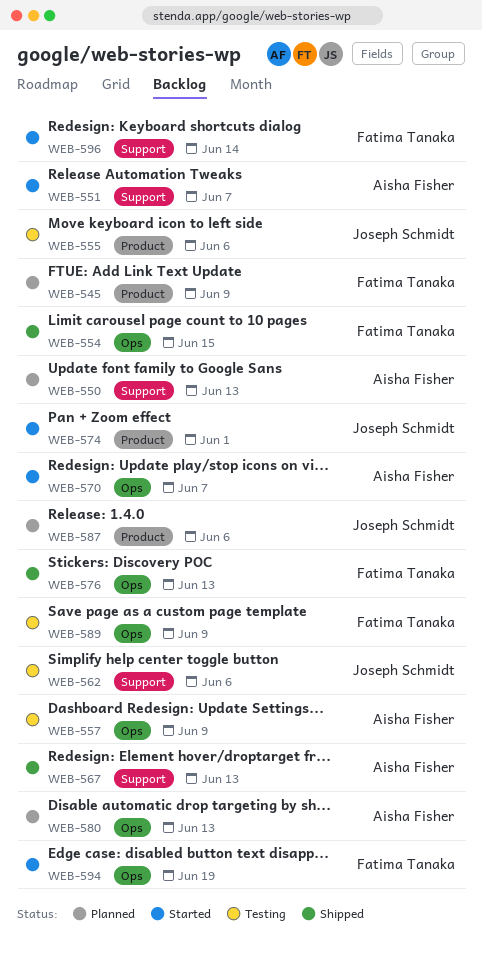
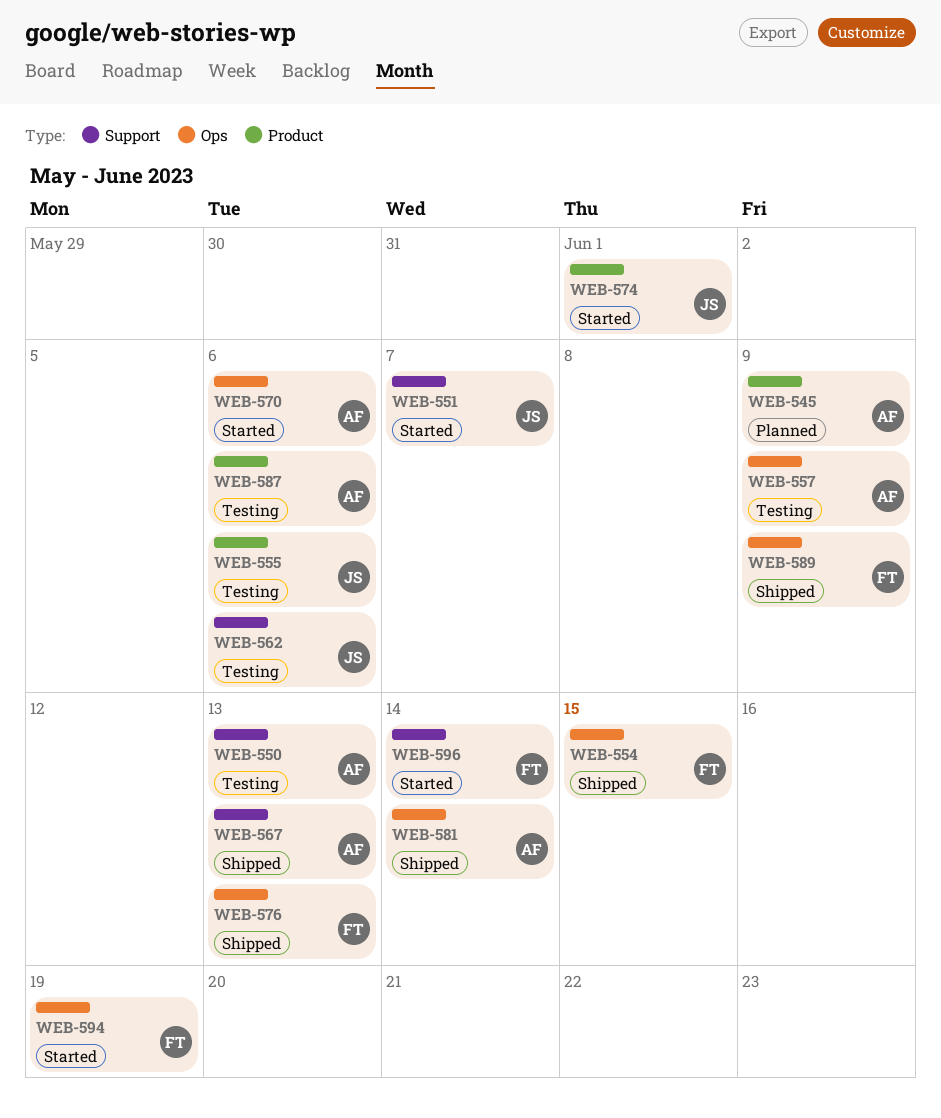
WEB-545, owner: Fatima Tanaka -> Aisha Fisher
WEB-550, status: Planned -> Testing
WEB-551, owner: Aisha Fisher -> Joseph Schmidt
WEB-570, due: Jun 7 -> Jun 6
WEB-580: present -> none
WEB-581: none -> present
WEB-587, status: Planned -> Testing
WEB-587, owner: Joseph Schmidt -> Aisha Fisher
WEB-589, status: Testing -> Shipped

